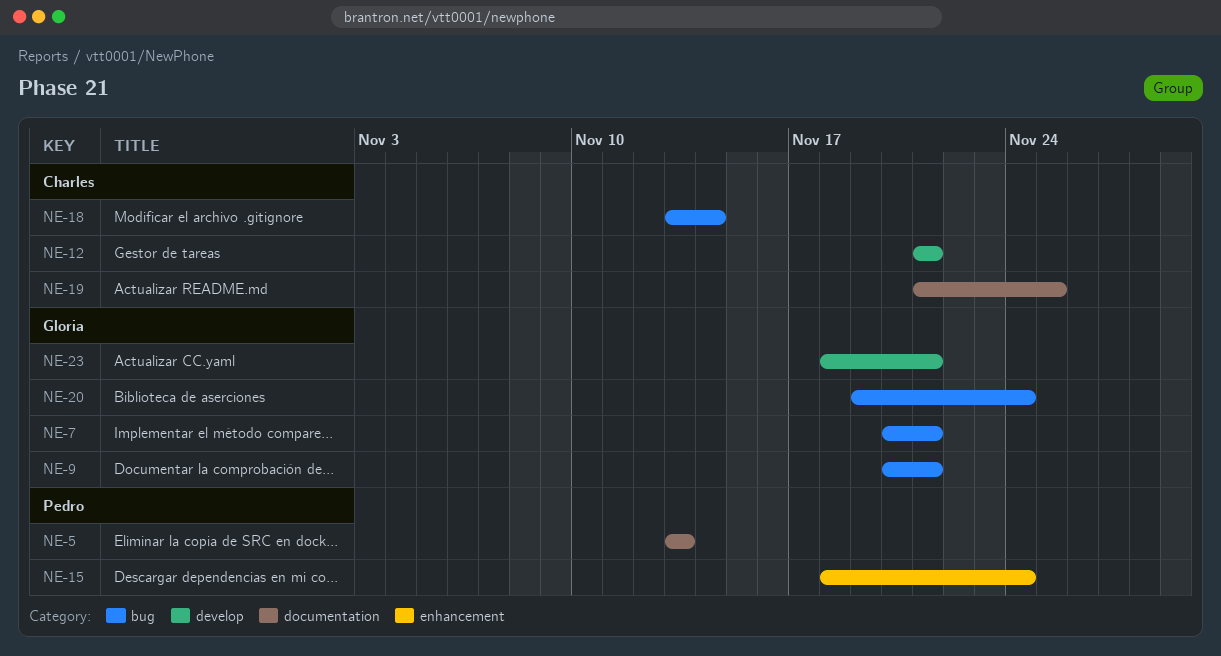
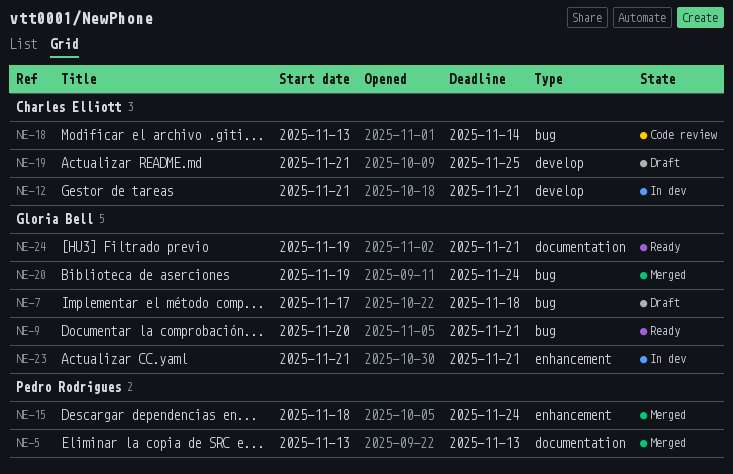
NE-7, start: Nov 20 -> Nov 17
NE-7, due: Nov 21 -> Nov 18
NE-19, label: documentation -> develop
NE-23, label: develop -> enhancement
NE-23, start: Nov 18 -> Nov 21
NE-24: none -> present

